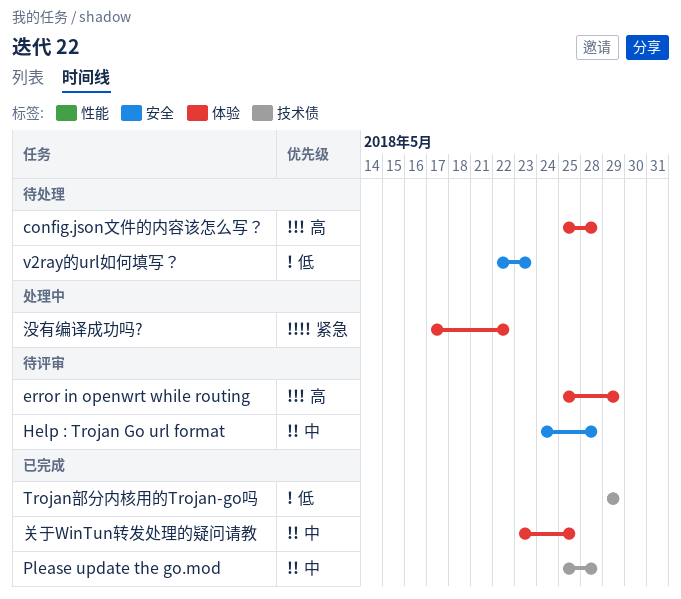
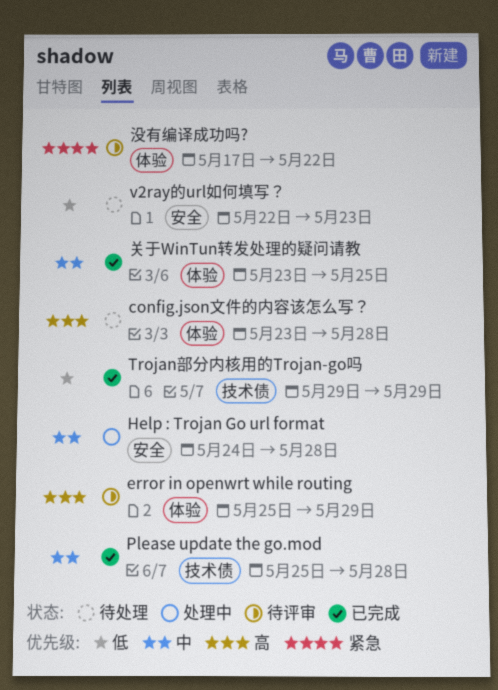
config.json文件的内容该怎么写？, start: May 25 -> May 23
Help : Trojan Go url format, status: 待评审 -> 处理中
没有编译成功吗?, status: 处理中 -> 待评审

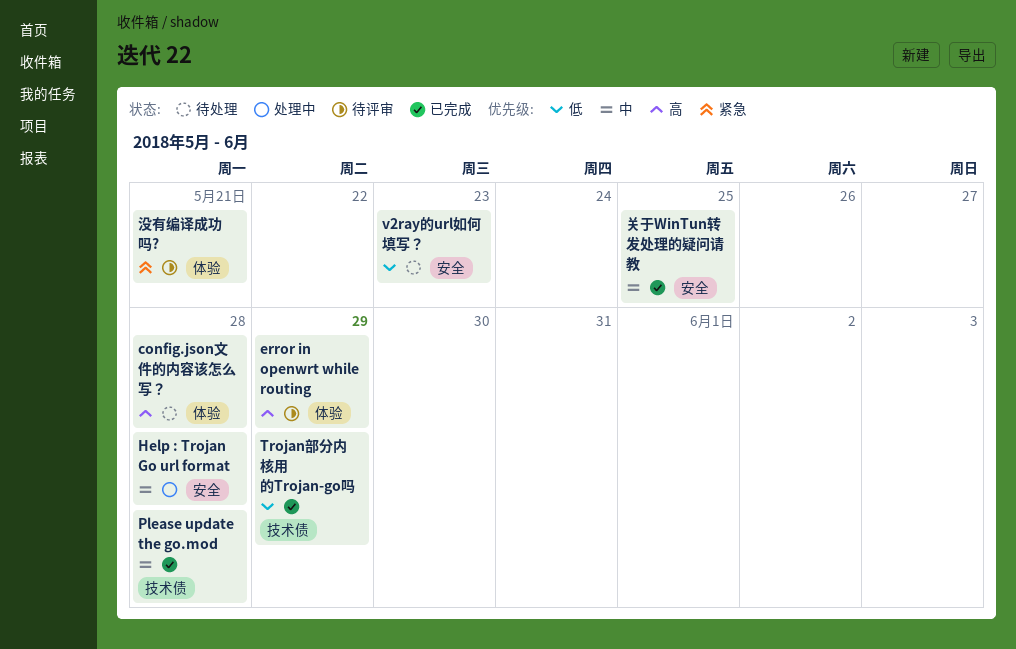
关于WinTun转发处理的疑问请教, label: 体验 -> 安全
没有编译成功吗?, due: May 22 -> May 21

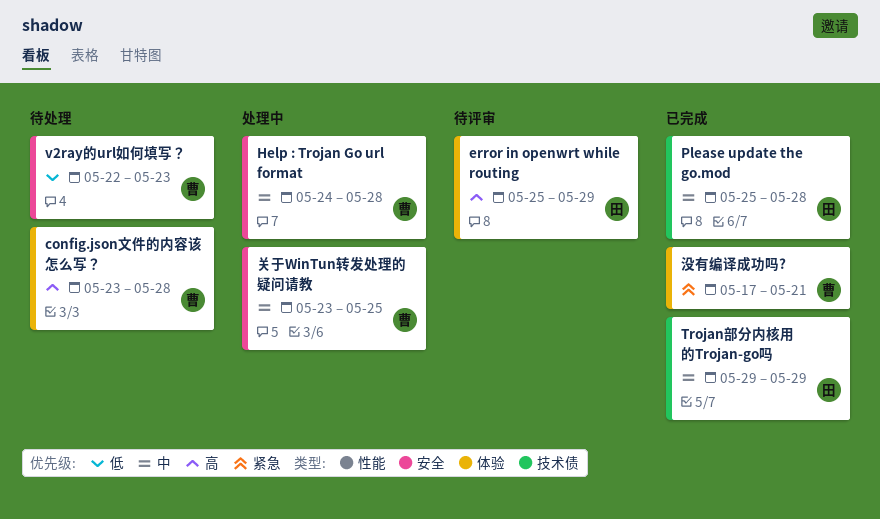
Trojan部分内核用的Trojan-go吗, priority: 低 -> 中
关于WinTun转发处理的疑问请教, status: 已完成 -> 处理中
没有编译成功吗?, status: 待评审 -> 已完成

